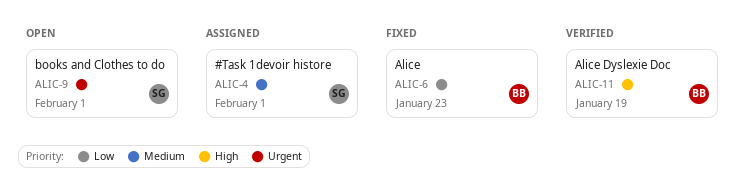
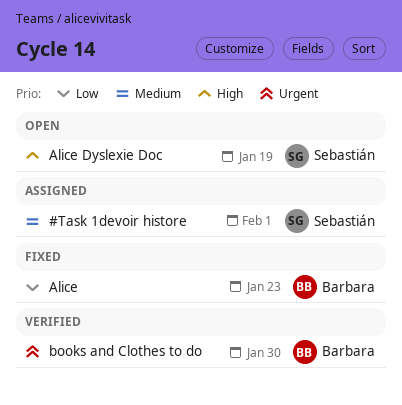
Alice Dyslexie Doc, status: Verified -> Open
Alice Dyslexie Doc, owner: Barbara -> Sebastián
books and Clothes to do, status: Open -> Verified
books and Clothes to do, owner: Sebastián -> Barbara
books and Clothes to do, due: Feb 1 -> Jan 30

